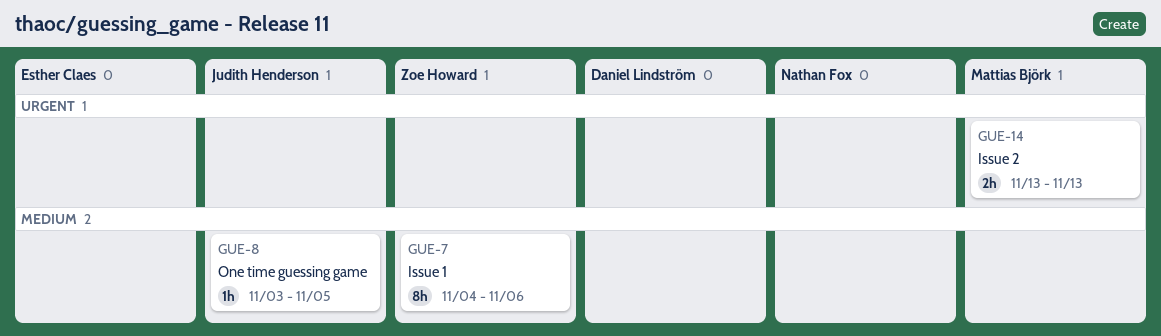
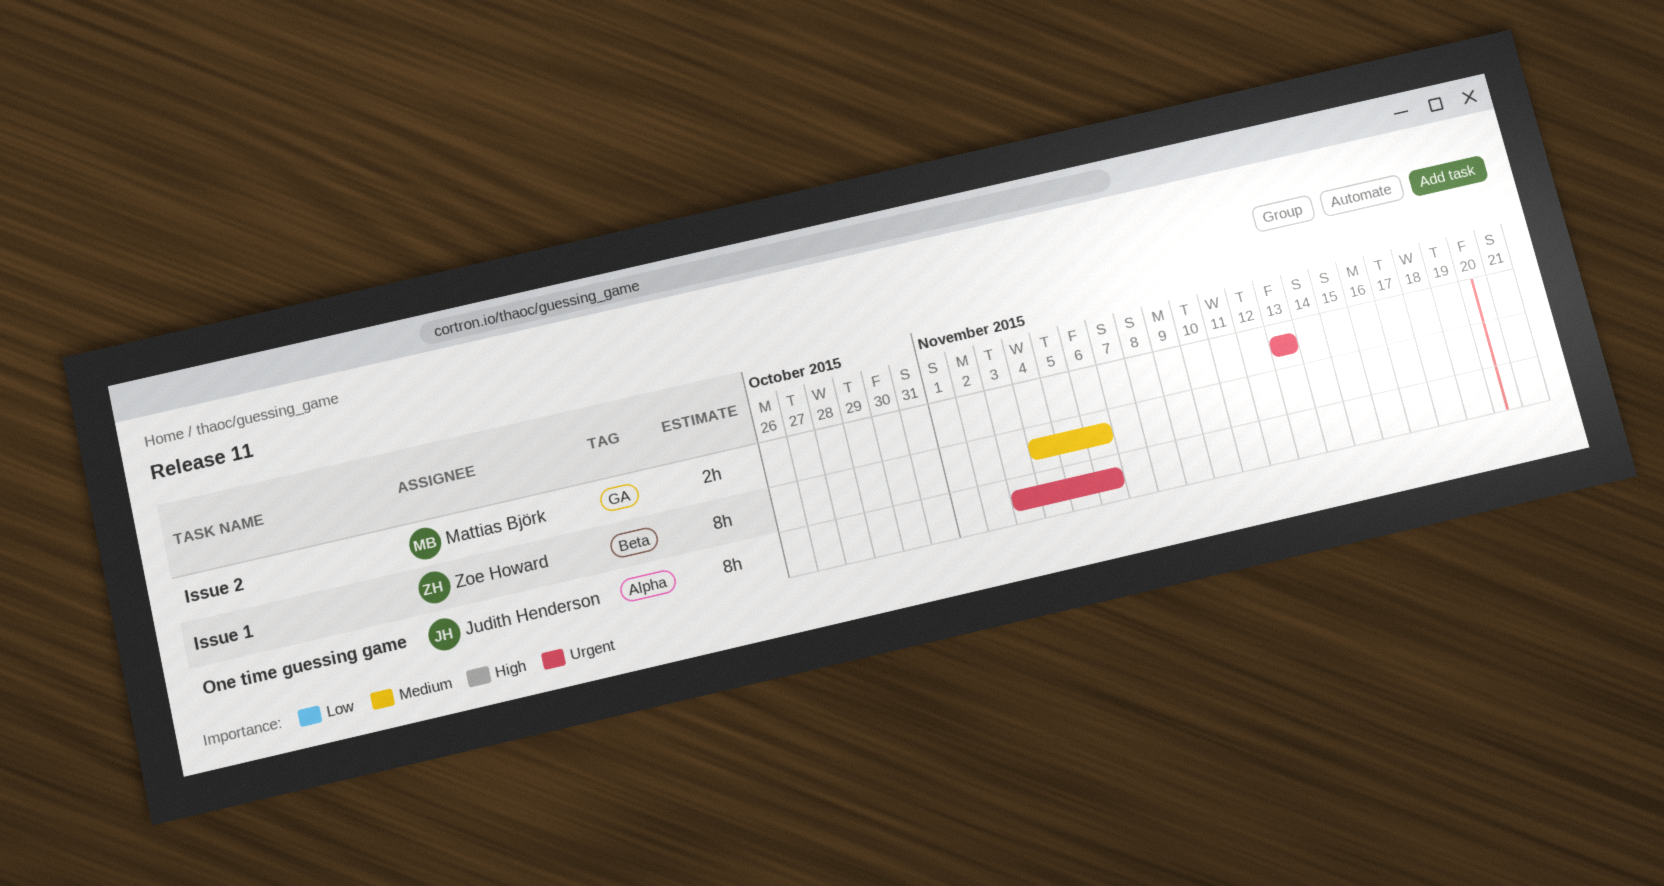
One time guessing game, priority: Medium -> Urgent
One time guessing game, estimate: 1h -> 8h
One time guessing game, due: Nov 5 -> Nov 6

